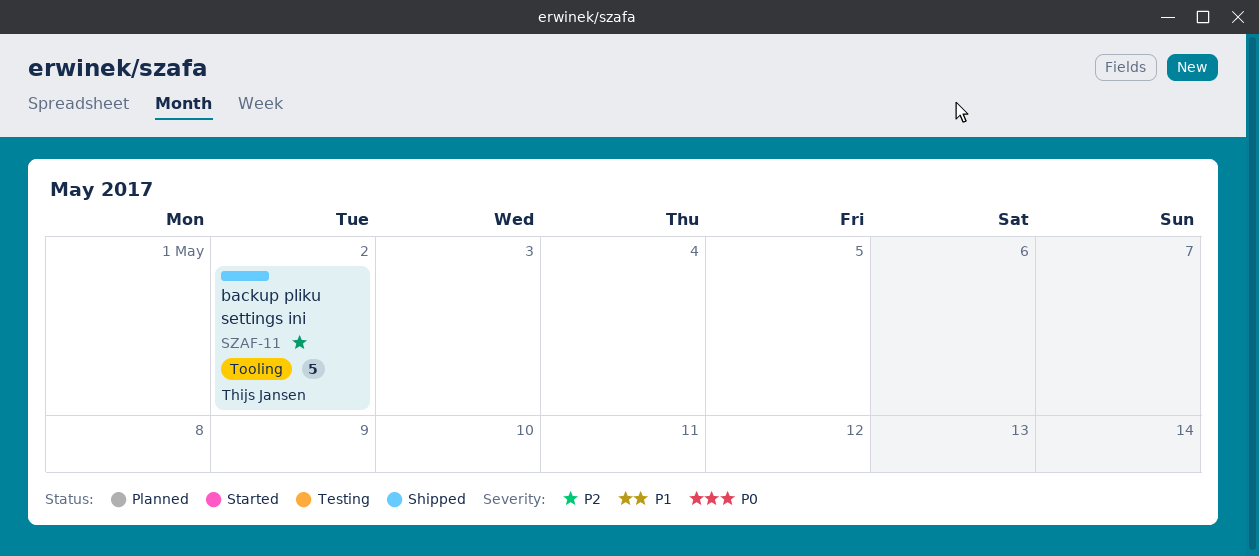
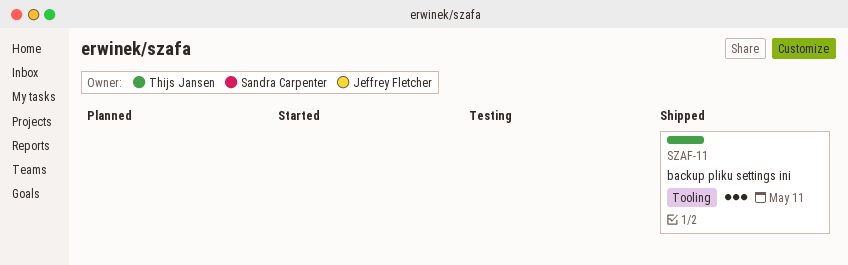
SZAF-11, estimate: 5 -> 3
SZAF-11, due: May 2 -> May 11

